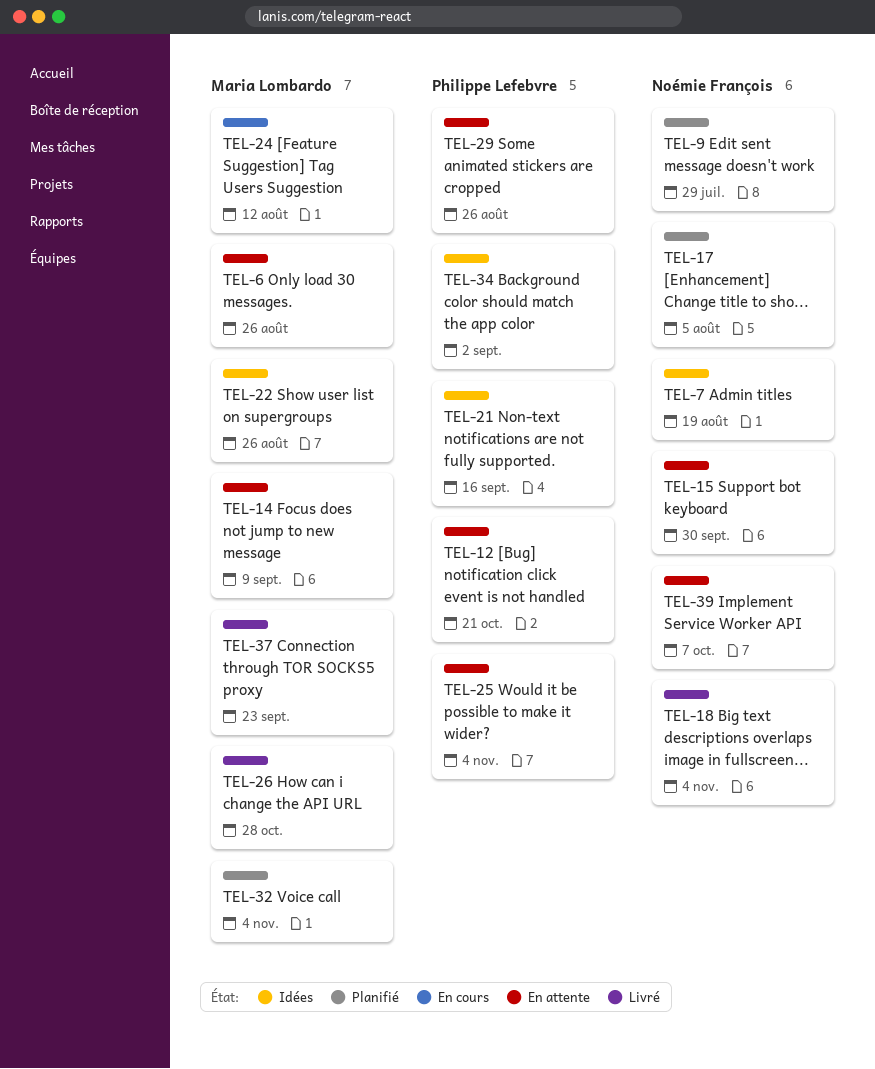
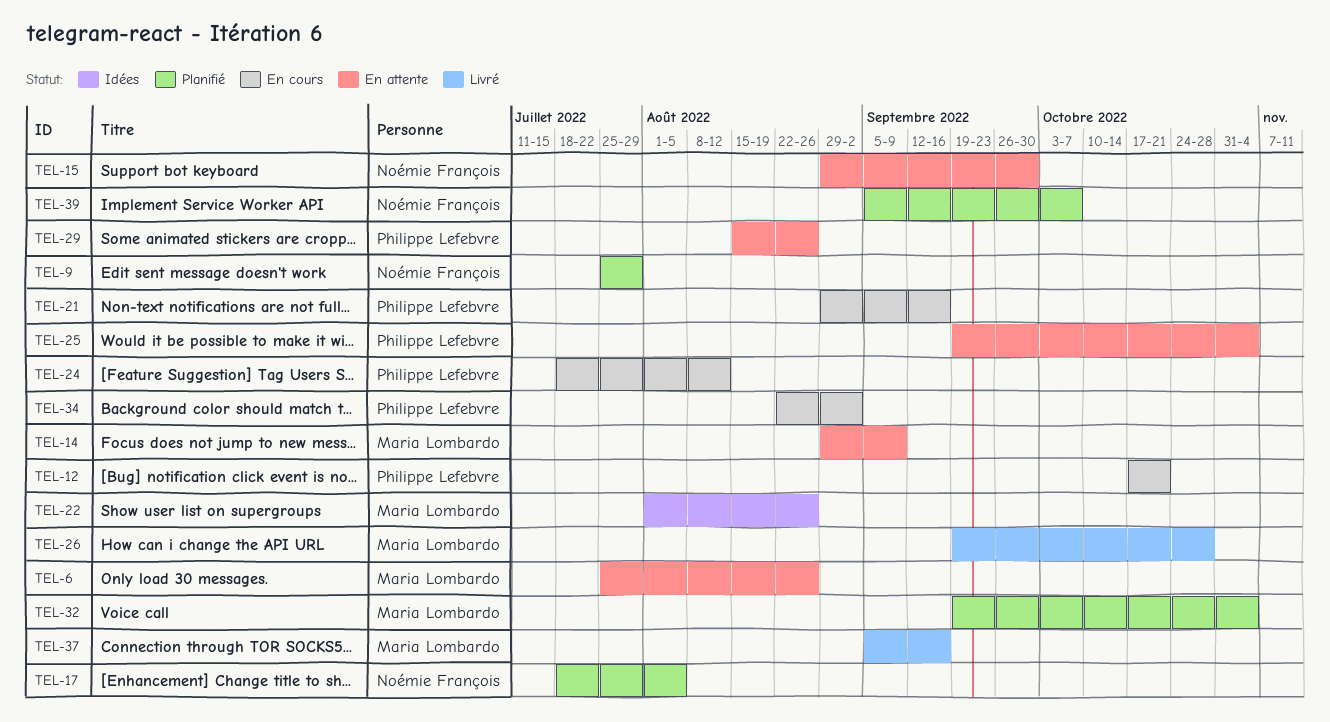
TEL-7: present -> none
TEL-12, status: En attente -> En cours
TEL-18: present -> none
TEL-21, status: Idées -> En cours
TEL-24, owner: Maria Lombardo -> Philippe Lefebvre
TEL-34, status: Idées -> En cours
TEL-37, due: Sep 23 -> Sep 16
TEL-39, status: En attente -> Planifié

